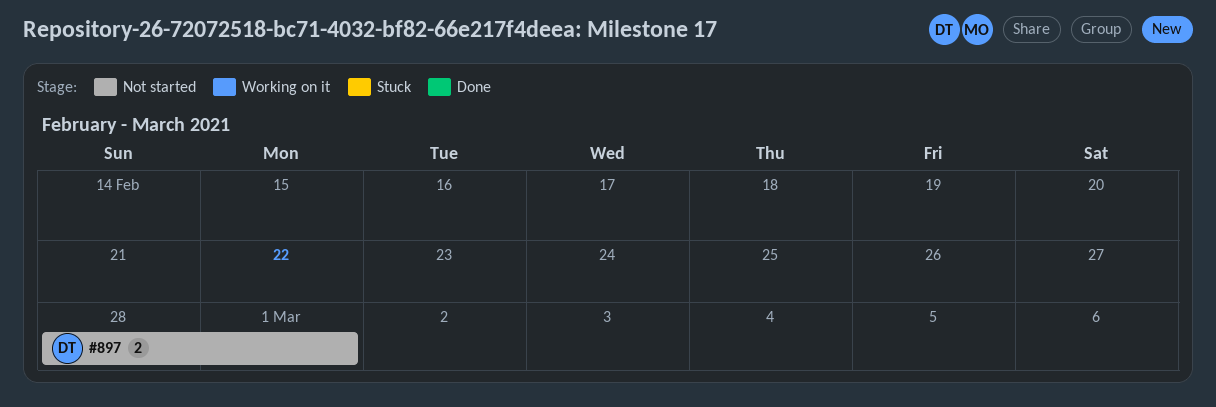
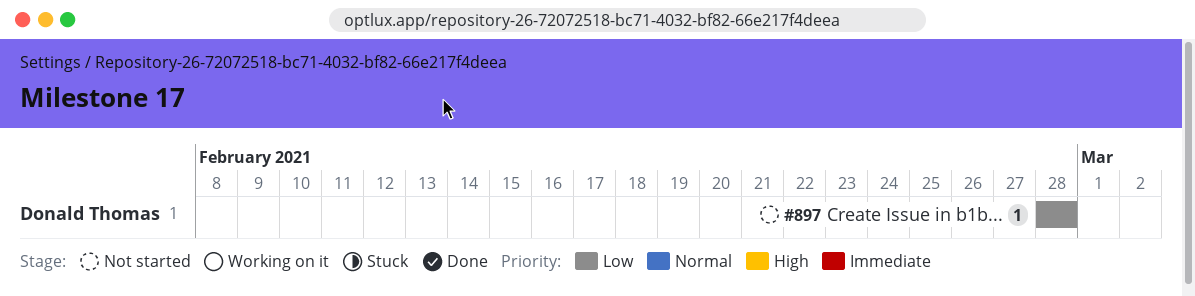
#897, estimate: 2 -> 1
#897, due: Mar 1 -> Feb 28

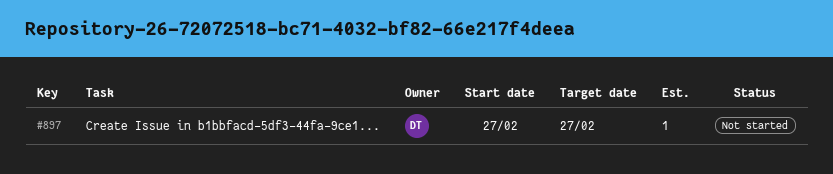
#897, start: Feb 28 -> Feb 27
#897, due: Feb 28 -> Feb 27

